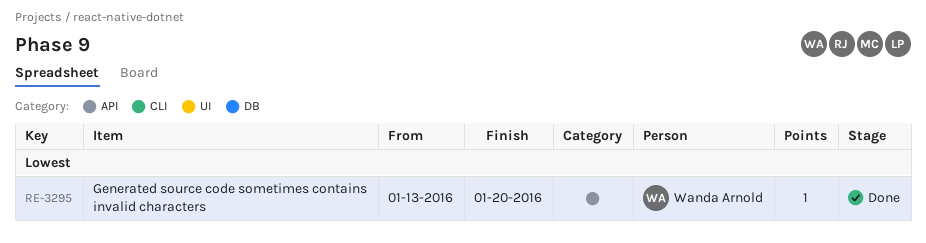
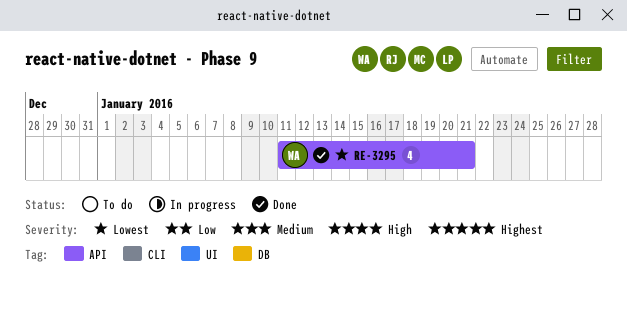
RE-3295, estimate: 1 -> 4
RE-3295, start: Jan 13 -> Jan 11
RE-3295, due: Jan 20 -> Jan 21

